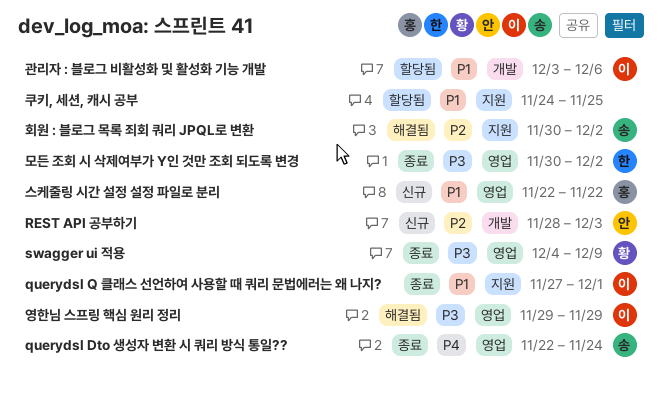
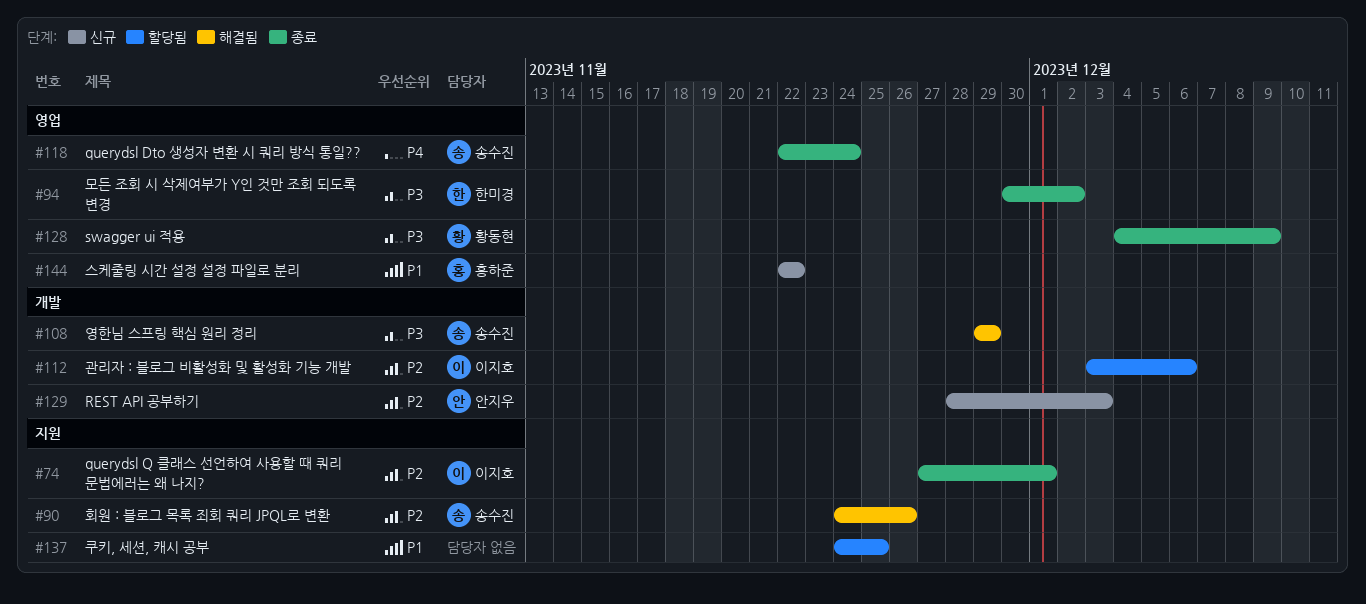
querydsl Q 클래스 선언하여 사용할 때 쿼리 문법에러는 왜 나지?, priority: P1 -> P2
관리자 : 블로그 비활성화 및 활성화 기능 개발, priority: P1 -> P2
영한님 스프링 핵심 원리 정리, owner: 이지호 -> 송수진
영한님 스프링 핵심 원리 정리, label: 영업 -> 개발
회원 : 블로그 목록 죄회 쿼리 JPQL로 변환, start: Nov 30 -> Nov 24
회원 : 블로그 목록 죄회 쿼리 JPQL로 변환, due: Dec 2 -> Nov 26

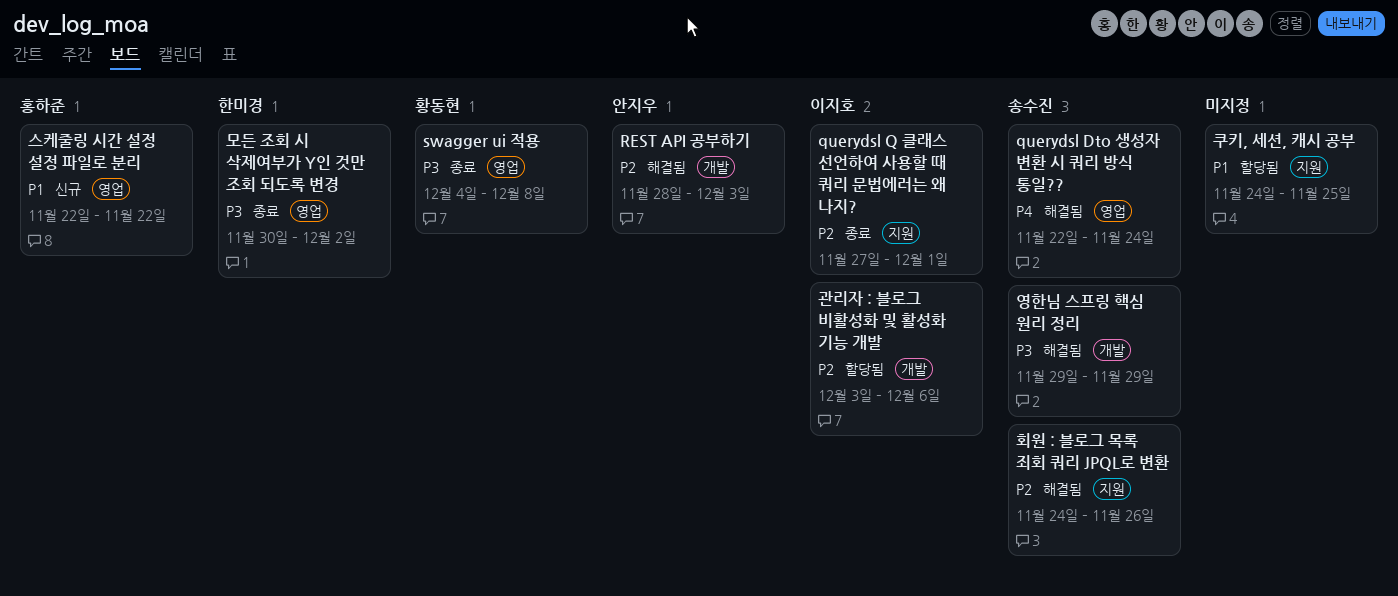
querydsl Dto 생성자 변환 시 쿼리 방식 통일??, status: 종료 -> 해결됨
REST API 공부하기, status: 신규 -> 해결됨
swagger ui 적용, due: Dec 9 -> Dec 8

